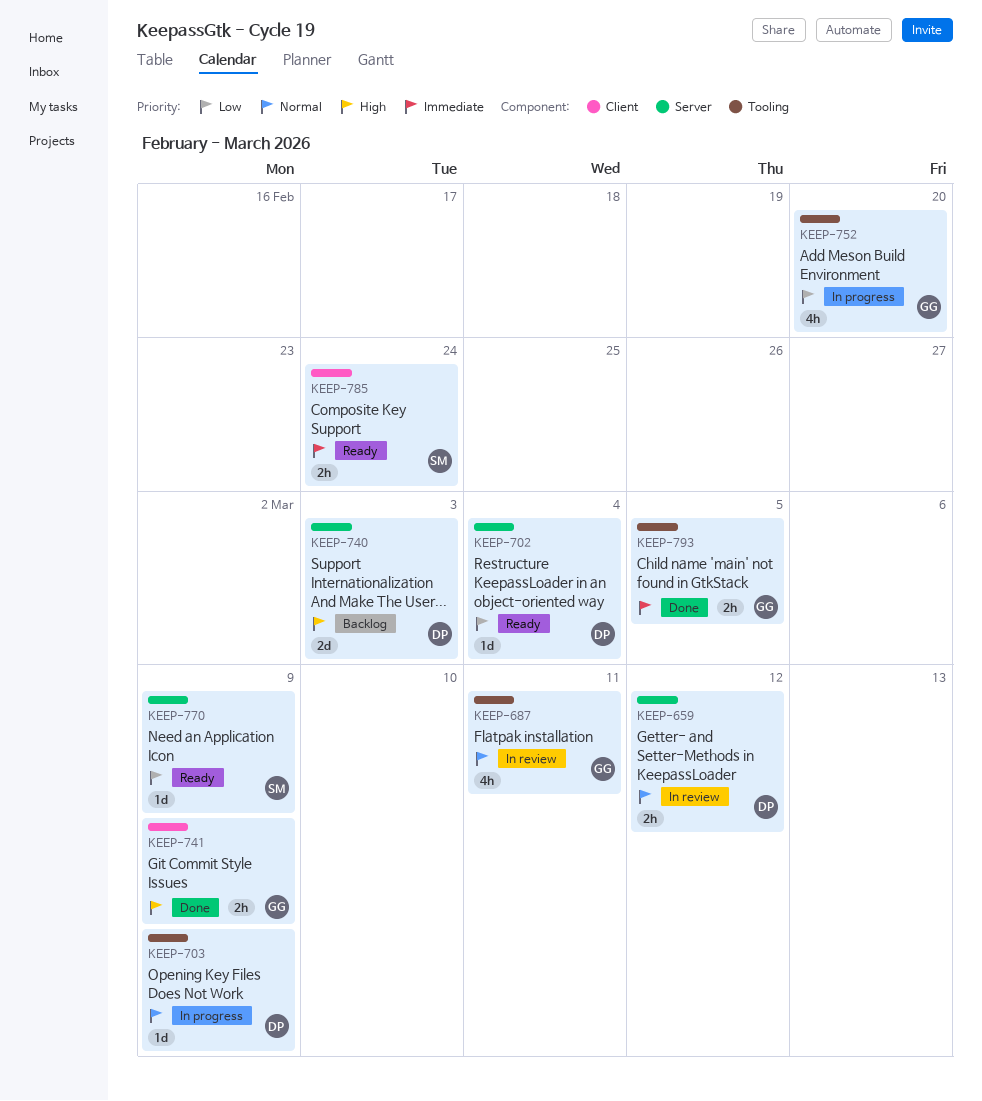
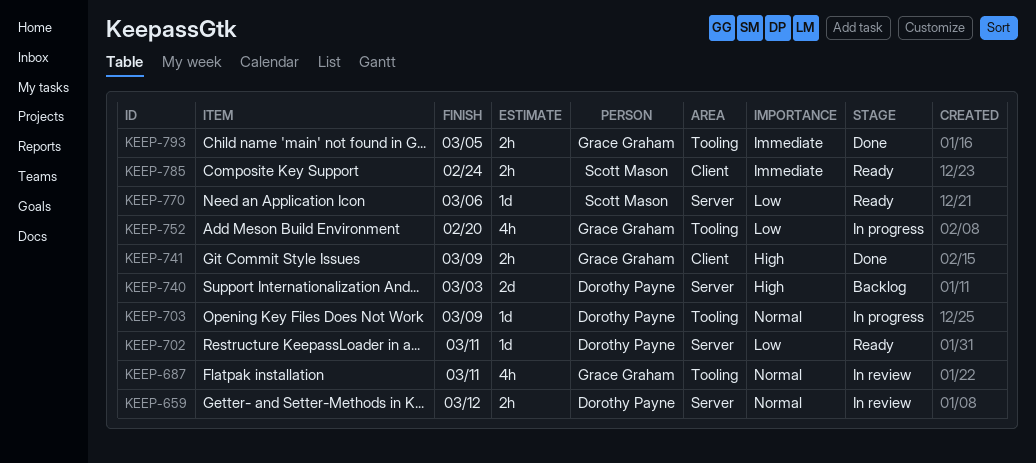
KEEP-702, due: Mar 4 -> Mar 11
KEEP-770, due: Mar 9 -> Mar 6

